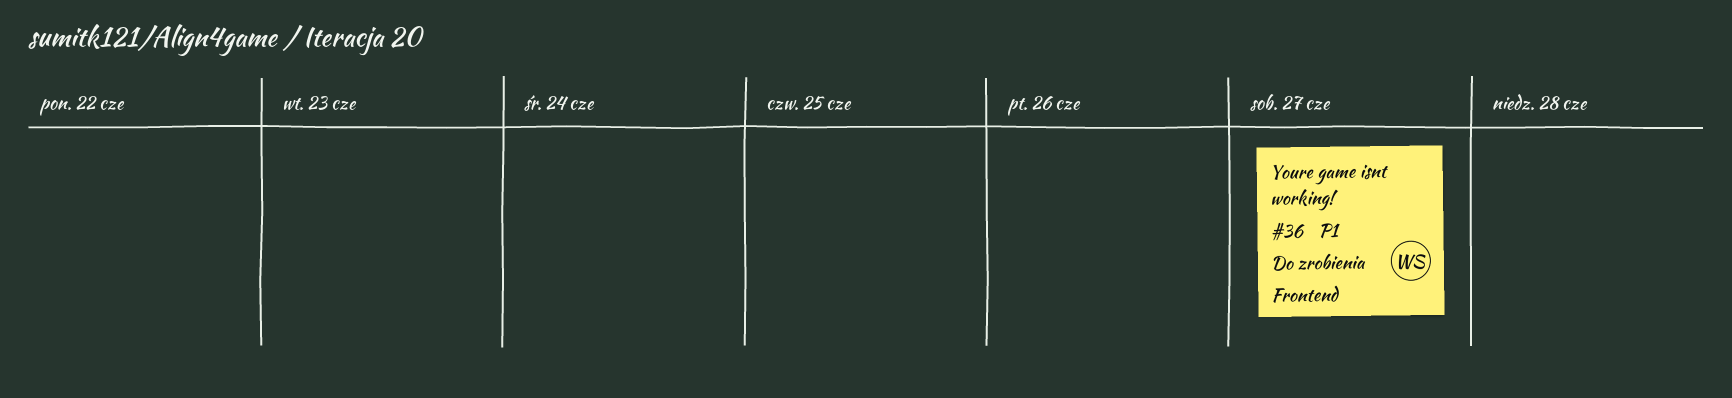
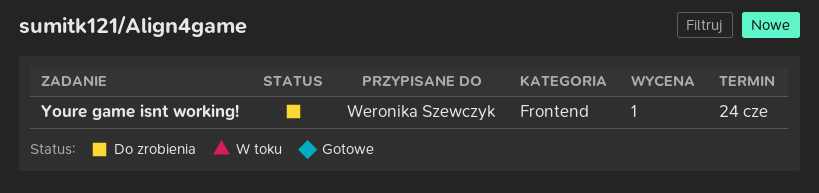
Youre game isnt working!, due: Jun 27 -> Jun 24

